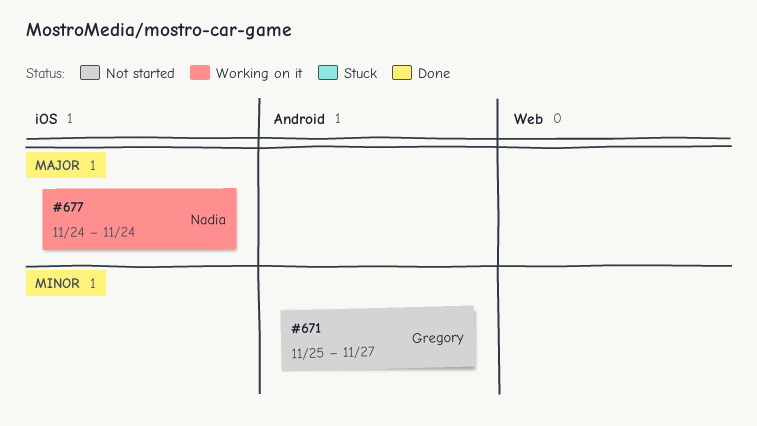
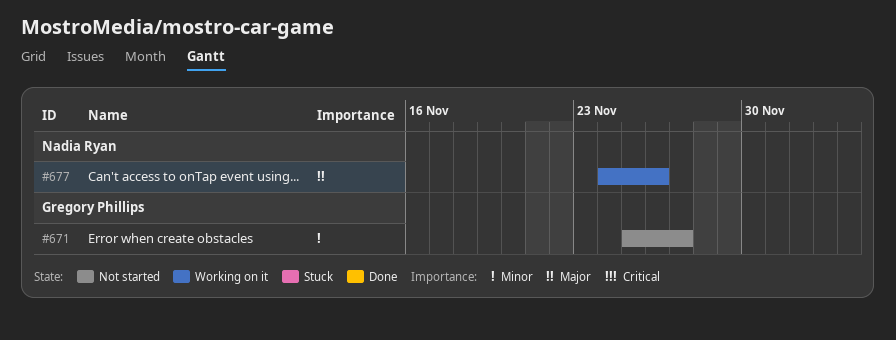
#677, due: Nov 24 -> Nov 26

